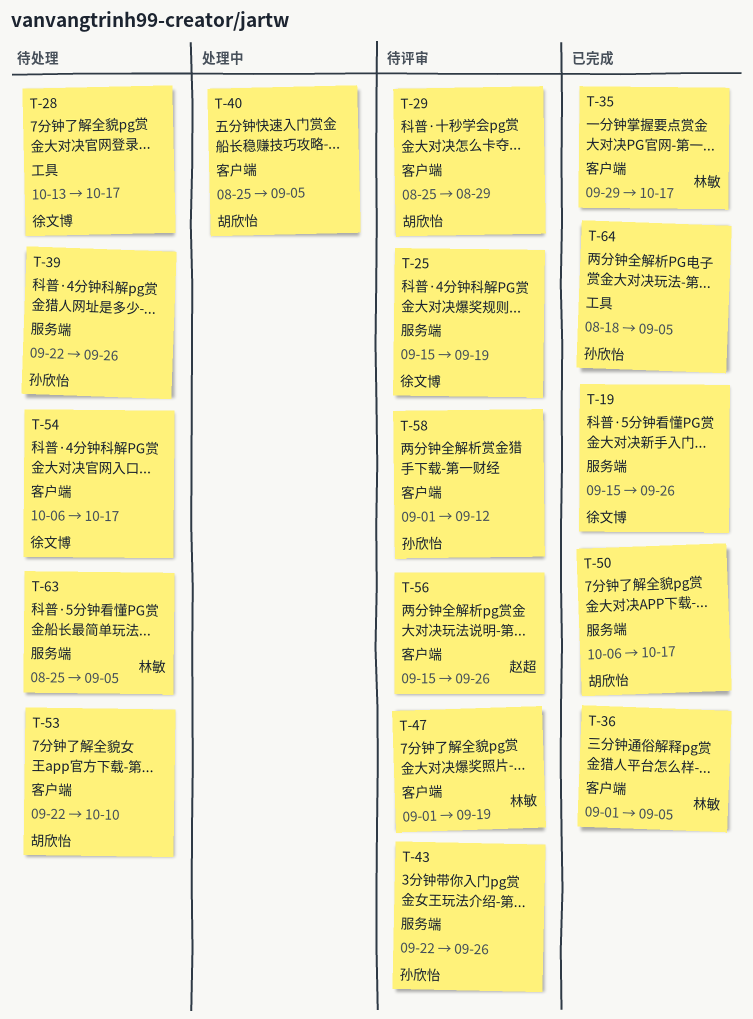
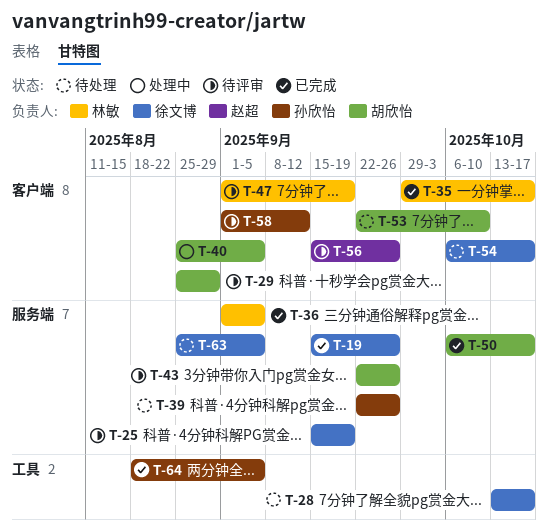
T-36, label: 客户端 -> 服务端
T-43, owner: 孙欣怡 -> 胡欣怡
T-63, owner: 林敏 -> 徐文博

